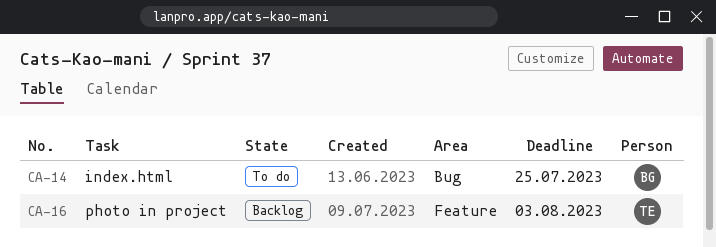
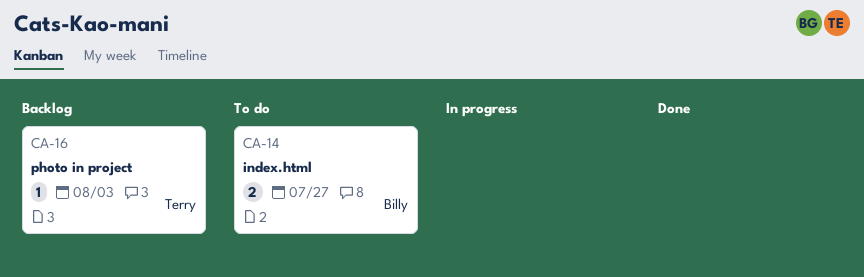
CA-14, due: Jul 25 -> Jul 27

